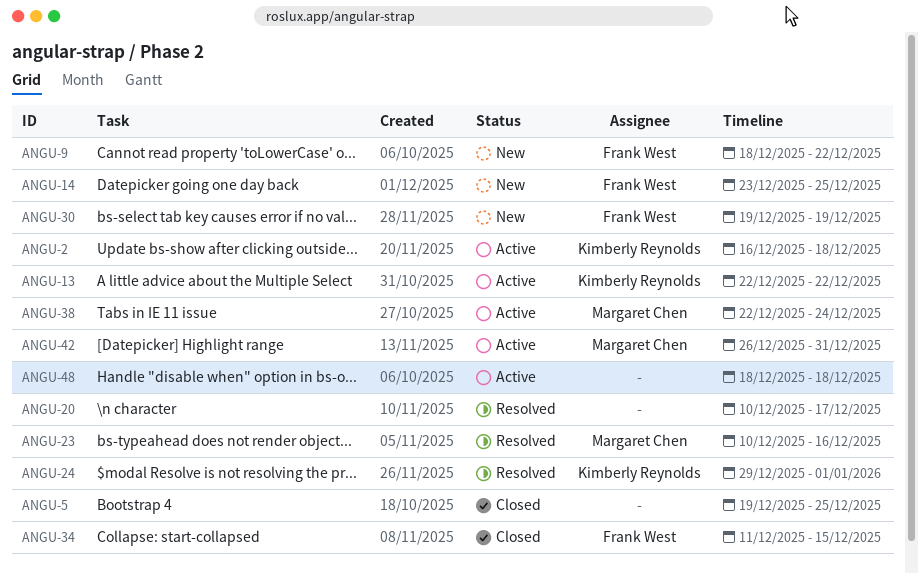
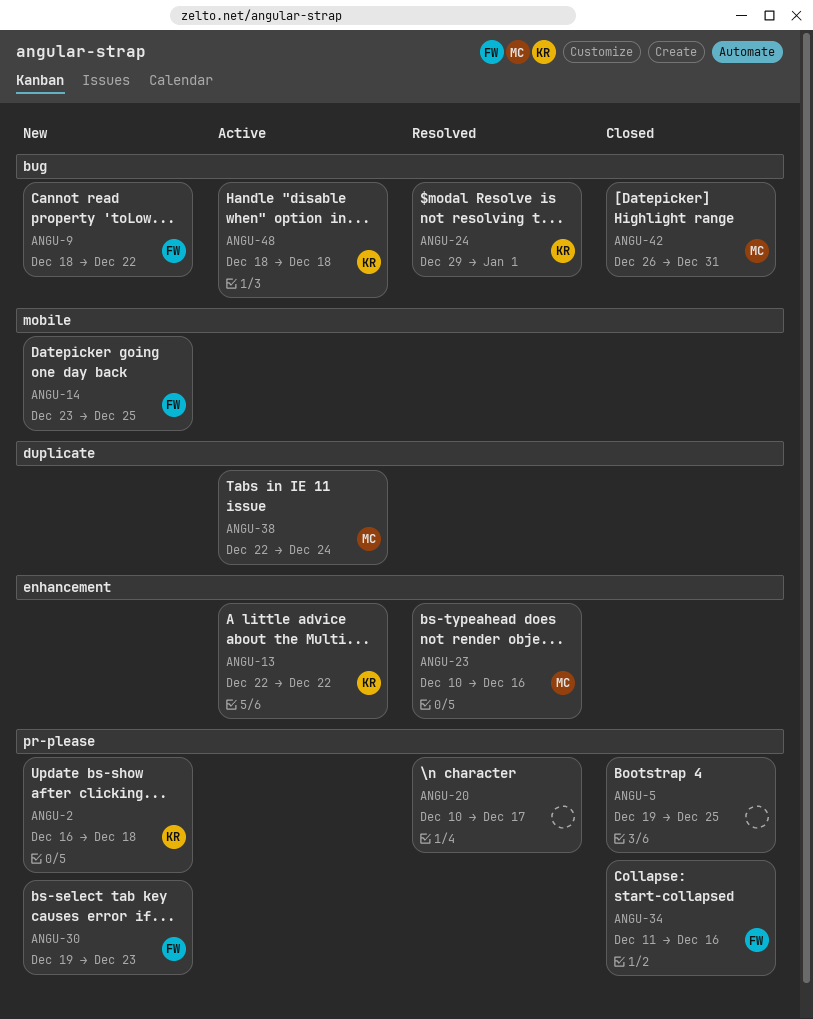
ANGU-2, status: Active -> New
ANGU-30, due: Dec 19 -> Dec 23
ANGU-34, due: Dec 15 -> Dec 16
ANGU-42, status: Active -> Closed
ANGU-48, owner: none -> Kimberly Reynolds

